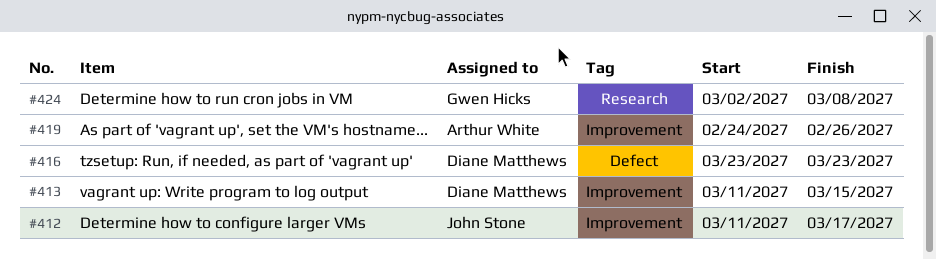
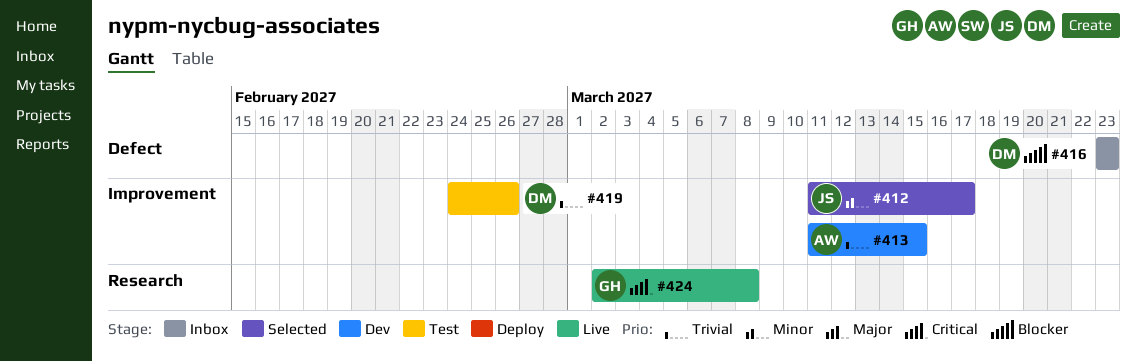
#413, owner: Diane Matthews -> Arthur White
#419, owner: Arthur White -> Diane Matthews

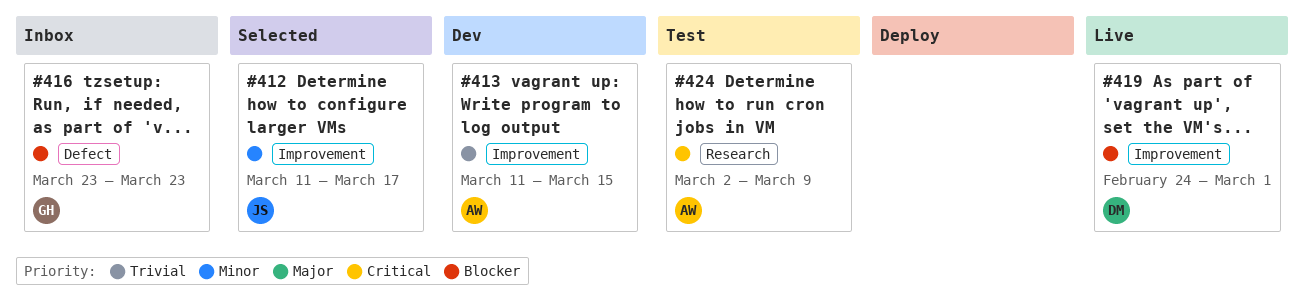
#416, owner: DM -> GH
#419, status: Test -> Live
#419, priority: Trivial -> Blocker
#419, due: Feb 26 -> Mar 1
#424, status: Live -> Test
#424, owner: GH -> AW
#424, due: Mar 8 -> Mar 9

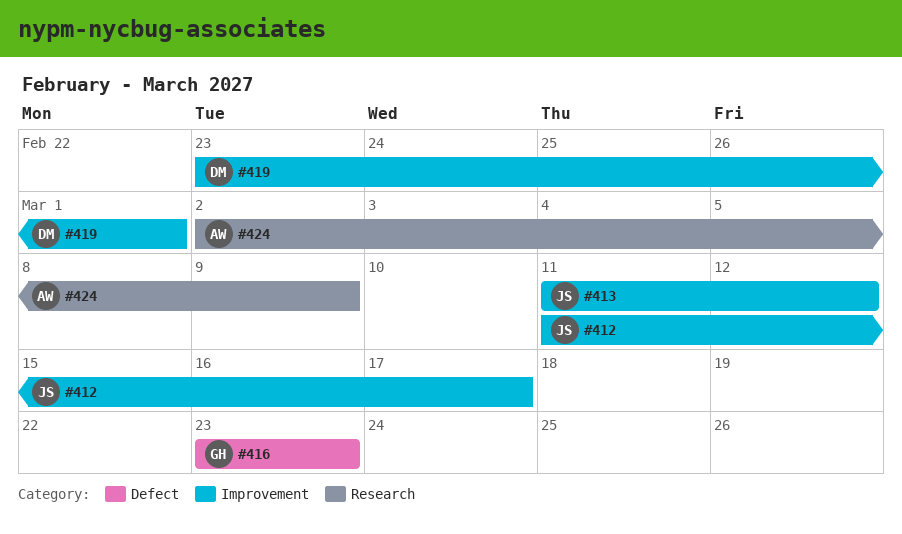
#413, owner: AW -> JS
#413, due: Mar 15 -> Mar 12
#419, start: Feb 24 -> Feb 23

